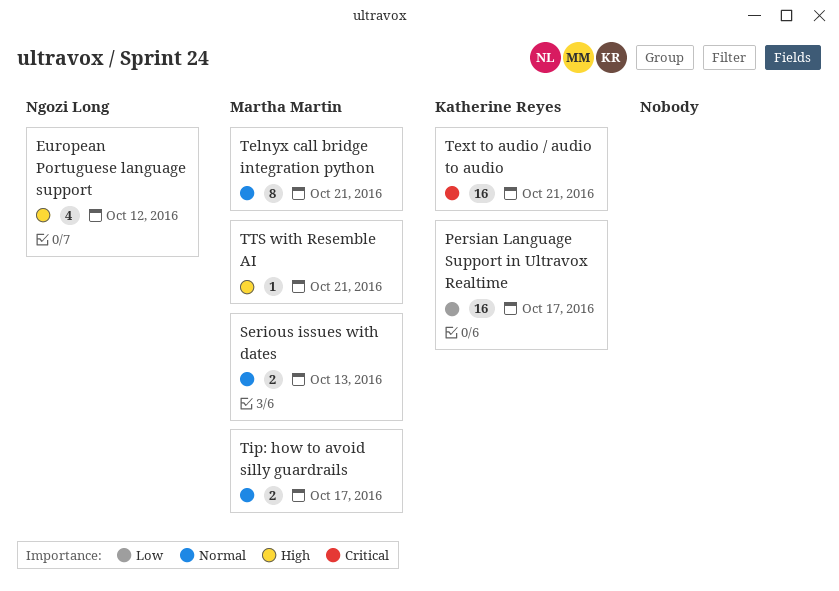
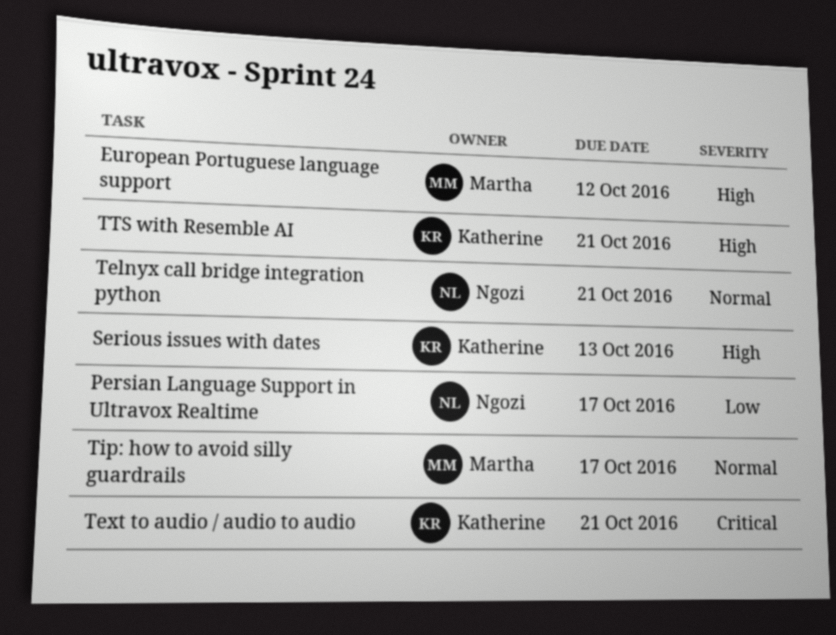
European Portuguese language support, owner: Ngozi Long -> Martha Martin
Persian Language Support in Ultravox Realtime, owner: Katherine Reyes -> Ngozi Long
Serious issues with dates, owner: Martha Martin -> Katherine Reyes
Serious issues with dates, priority: Normal -> High
Telnyx call bridge integration python, owner: Martha Martin -> Ngozi Long
TTS with Resemble AI, owner: Martha Martin -> Katherine Reyes

